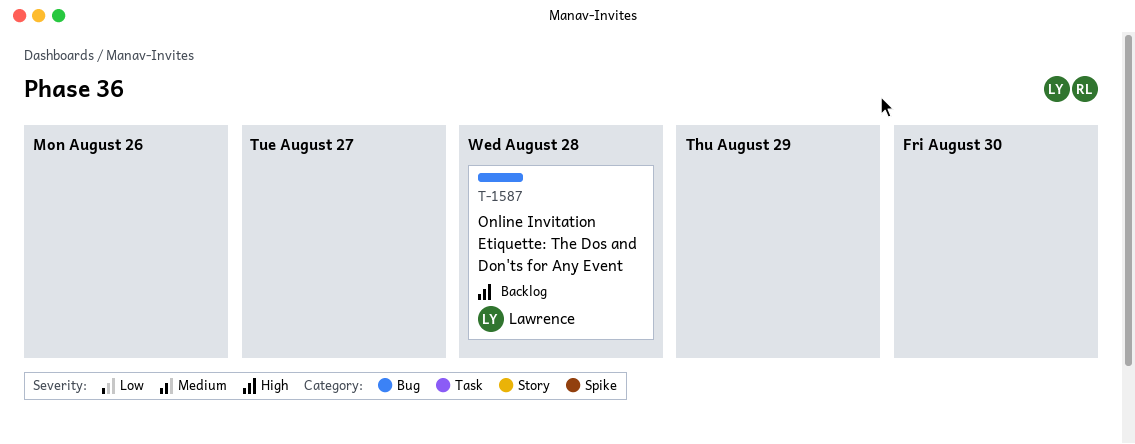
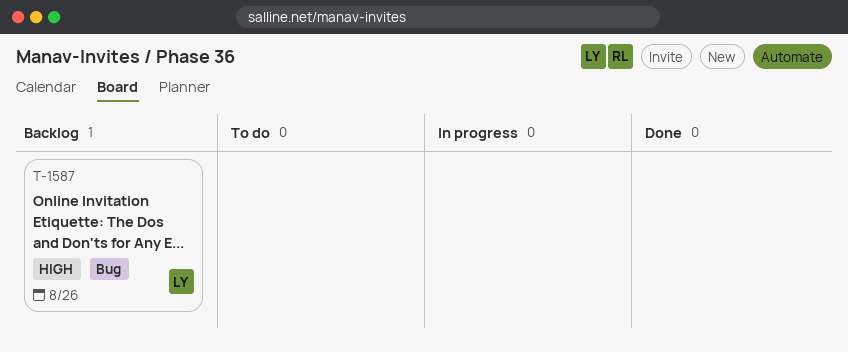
T-1587, due: Aug 28 -> Aug 26

